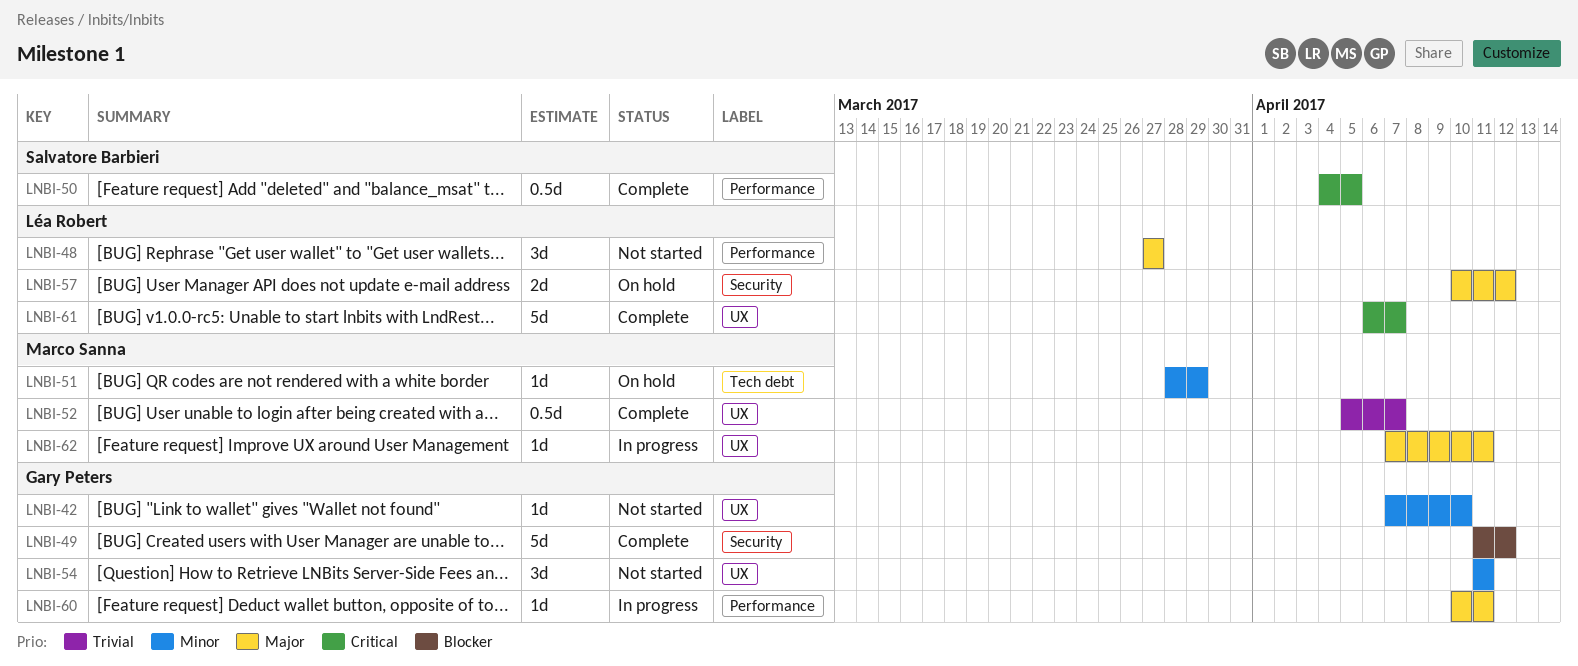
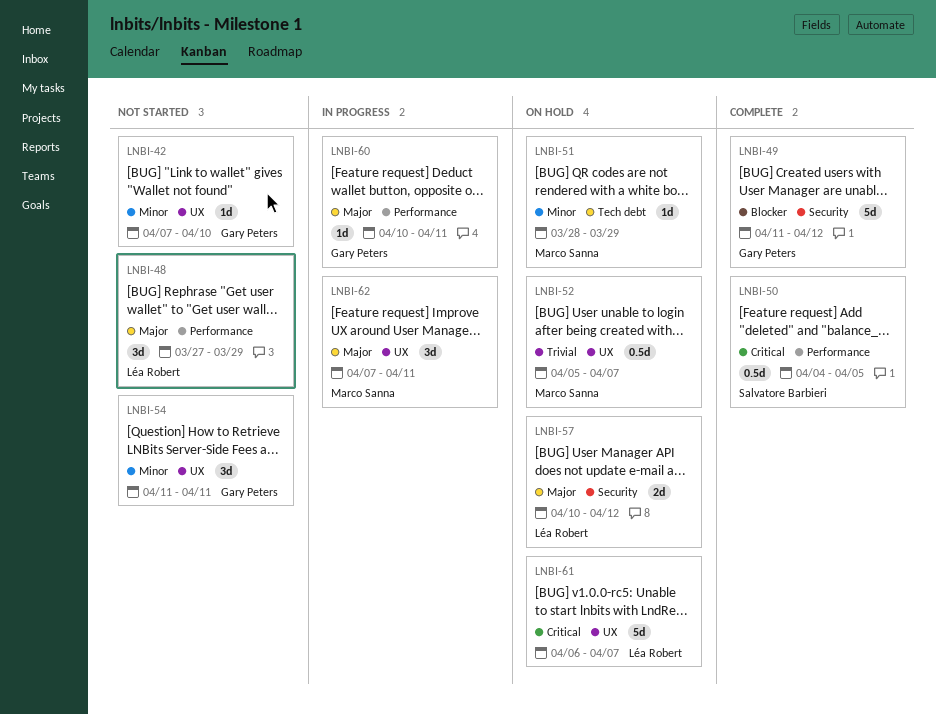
LNBI-48, due: Mar 27 -> Mar 29
LNBI-52, status: Complete -> On hold
LNBI-61, status: Complete -> On hold
LNBI-62, estimate: 1d -> 3d

